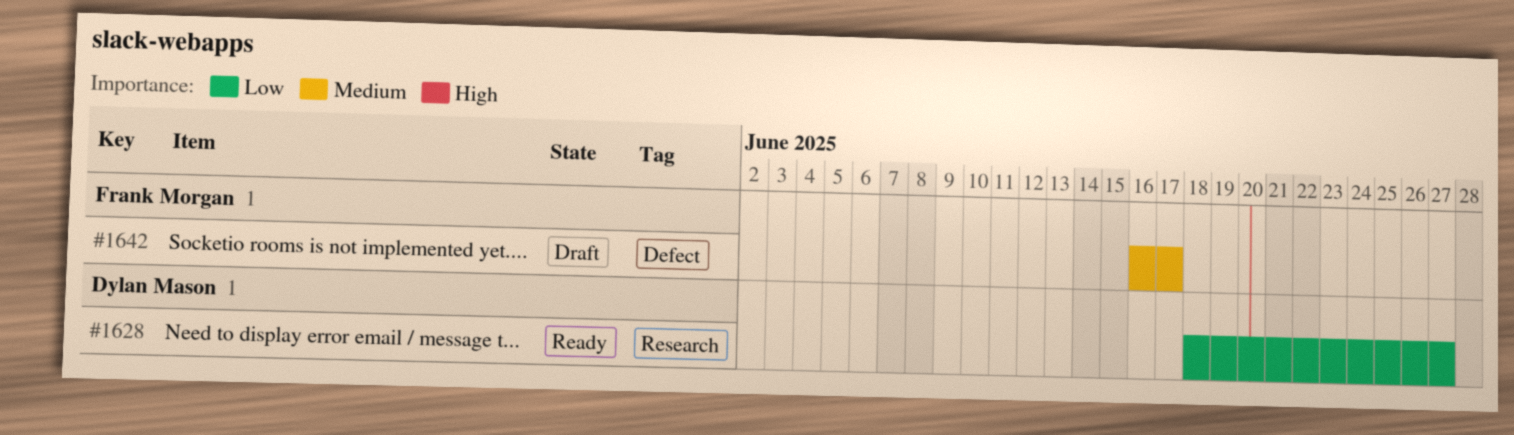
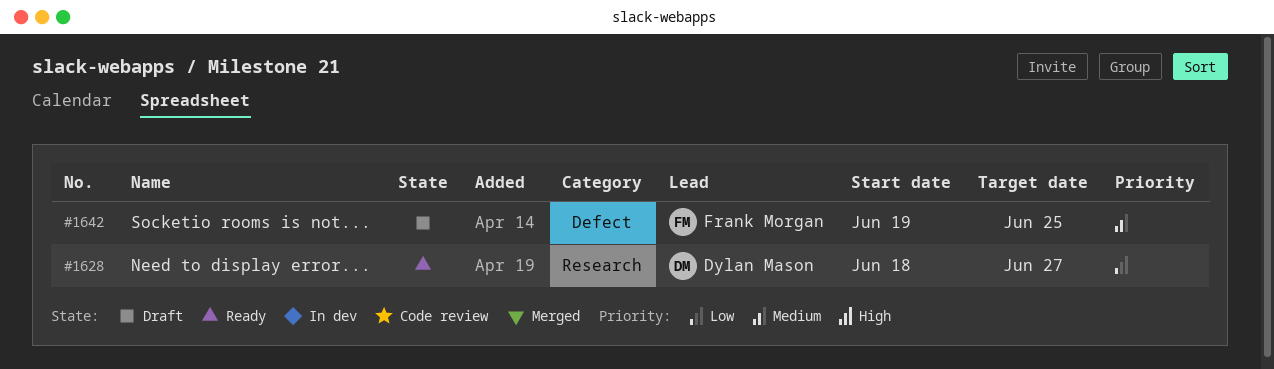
#1642, start: Jun 16 -> Jun 19
#1642, due: Jun 17 -> Jun 25

